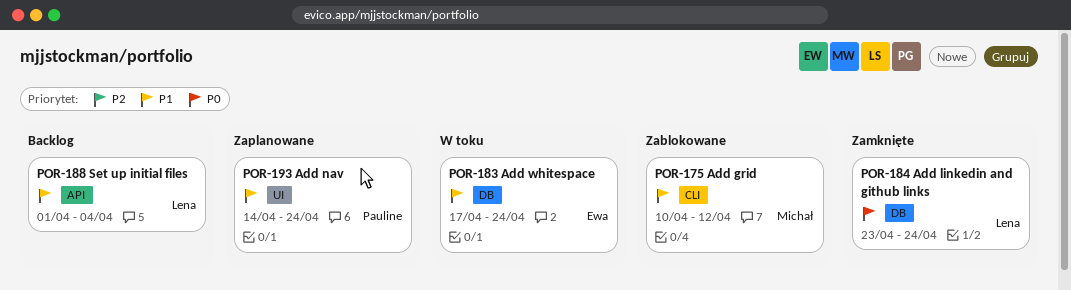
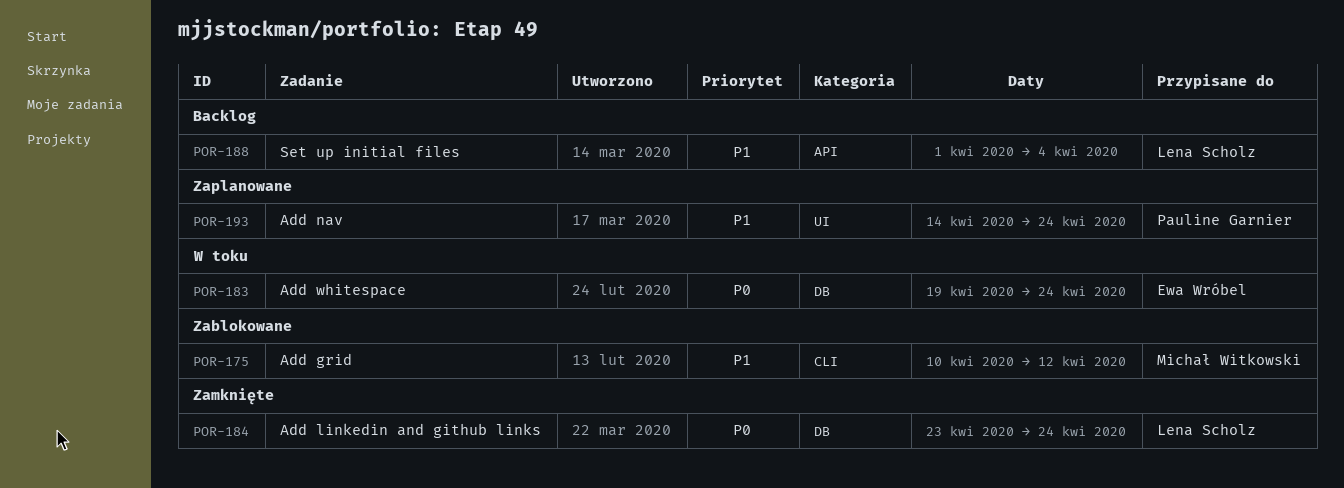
POR-183, priority: P1 -> P0
POR-183, start: Apr 17 -> Apr 19

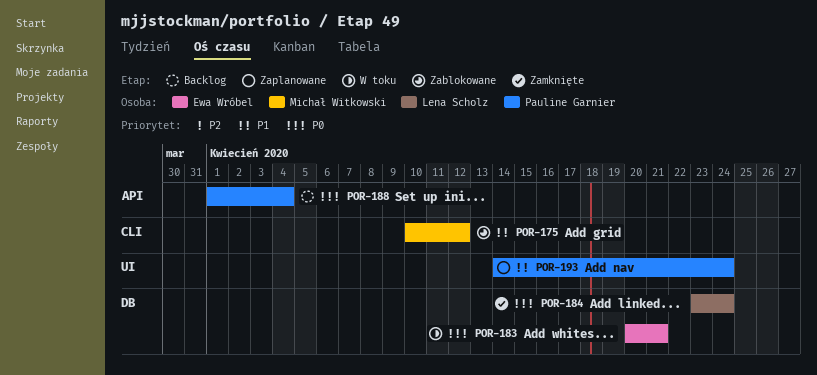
POR-183, start: Apr 19 -> Apr 20
POR-183, due: Apr 24 -> Apr 21
POR-188, owner: Lena Scholz -> Pauline Garnier
POR-188, priority: P1 -> P0

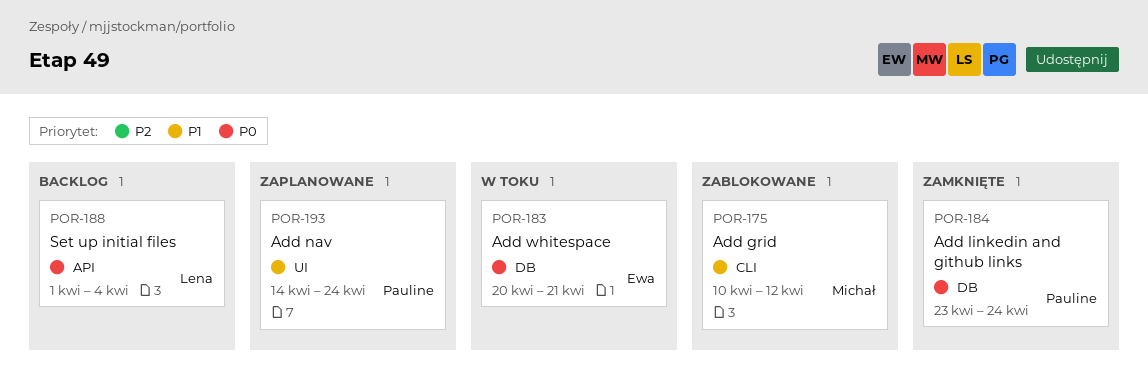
POR-184, owner: Lena Scholz -> Pauline Garnier
POR-188, owner: Pauline Garnier -> Lena Scholz

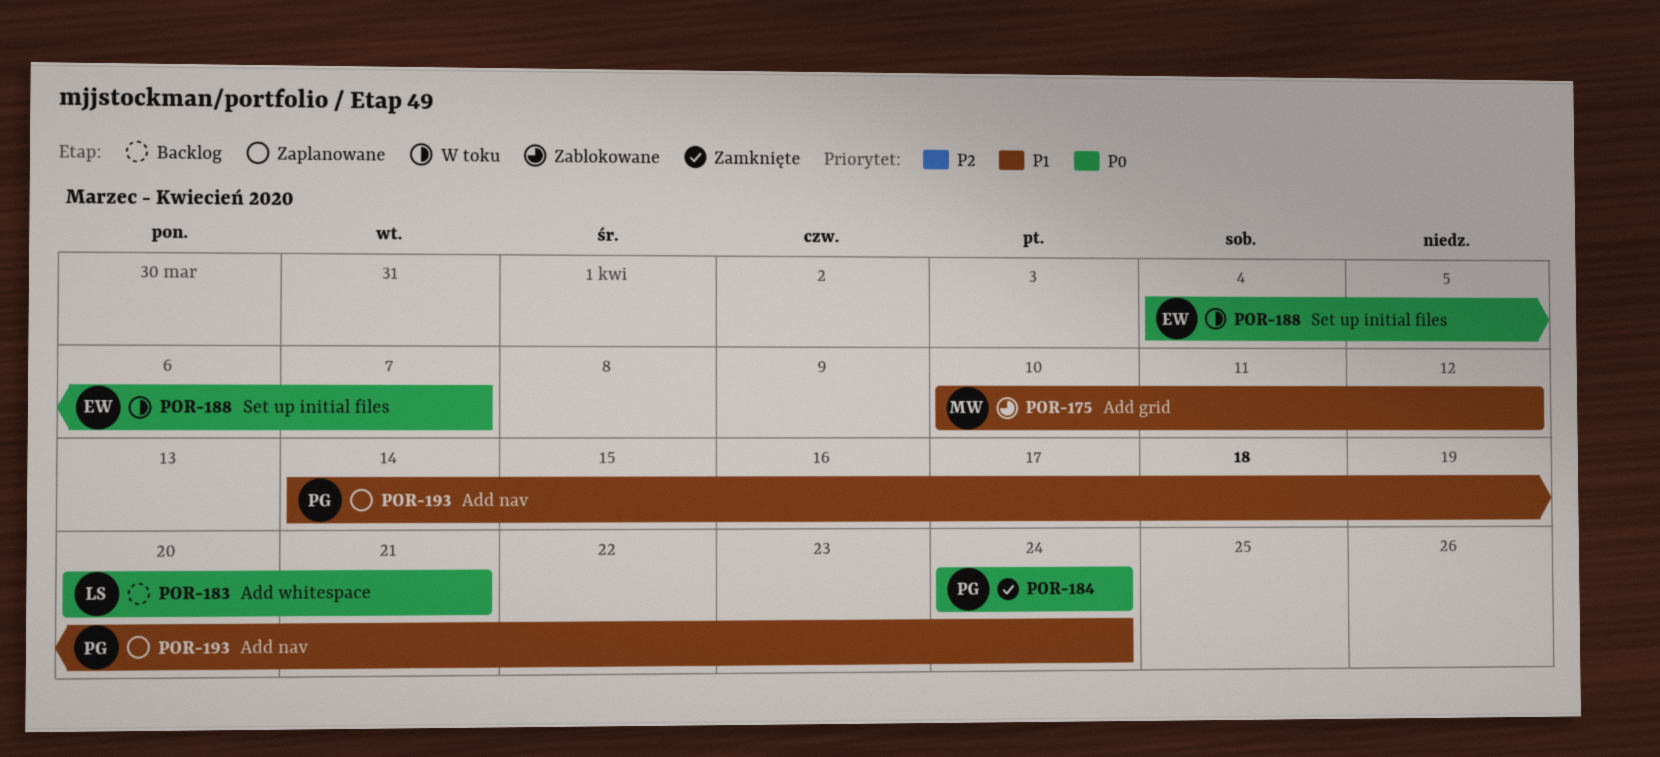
POR-183, status: W toku -> Backlog
POR-183, owner: Ewa -> Lena
POR-184, start: Apr 23 -> Apr 24
POR-188, status: Backlog -> W toku
POR-188, owner: Lena -> Ewa
POR-188, start: Apr 1 -> Apr 4
POR-188, due: Apr 4 -> Apr 7

